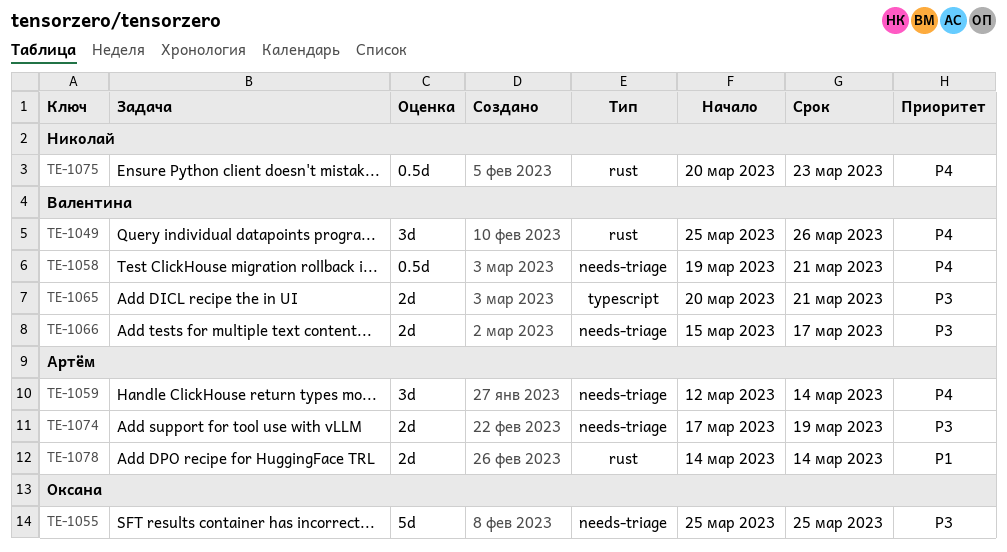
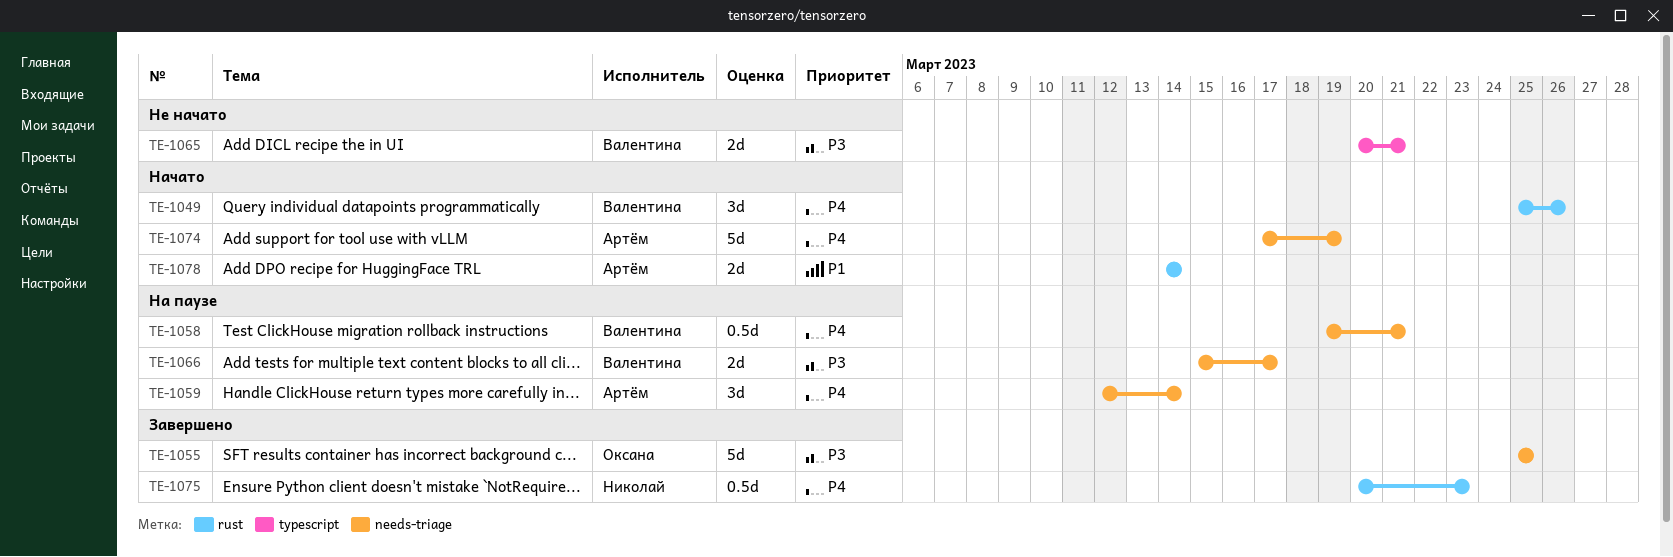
TE-1074, priority: P3 -> P4
TE-1074, estimate: 2d -> 5d

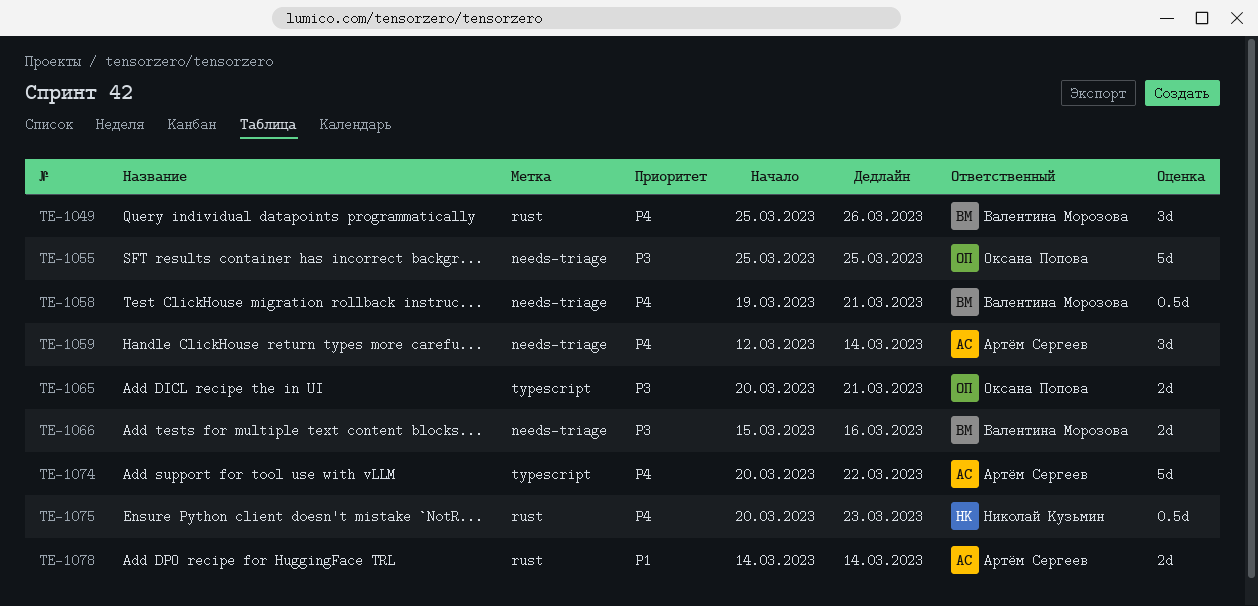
TE-1065, owner: Валентина Морозова -> Оксана Попова
TE-1066, due: Mar 17 -> Mar 16
TE-1074, label: needs-triage -> typescript
TE-1074, start: Mar 17 -> Mar 20
TE-1074, due: Mar 19 -> Mar 22

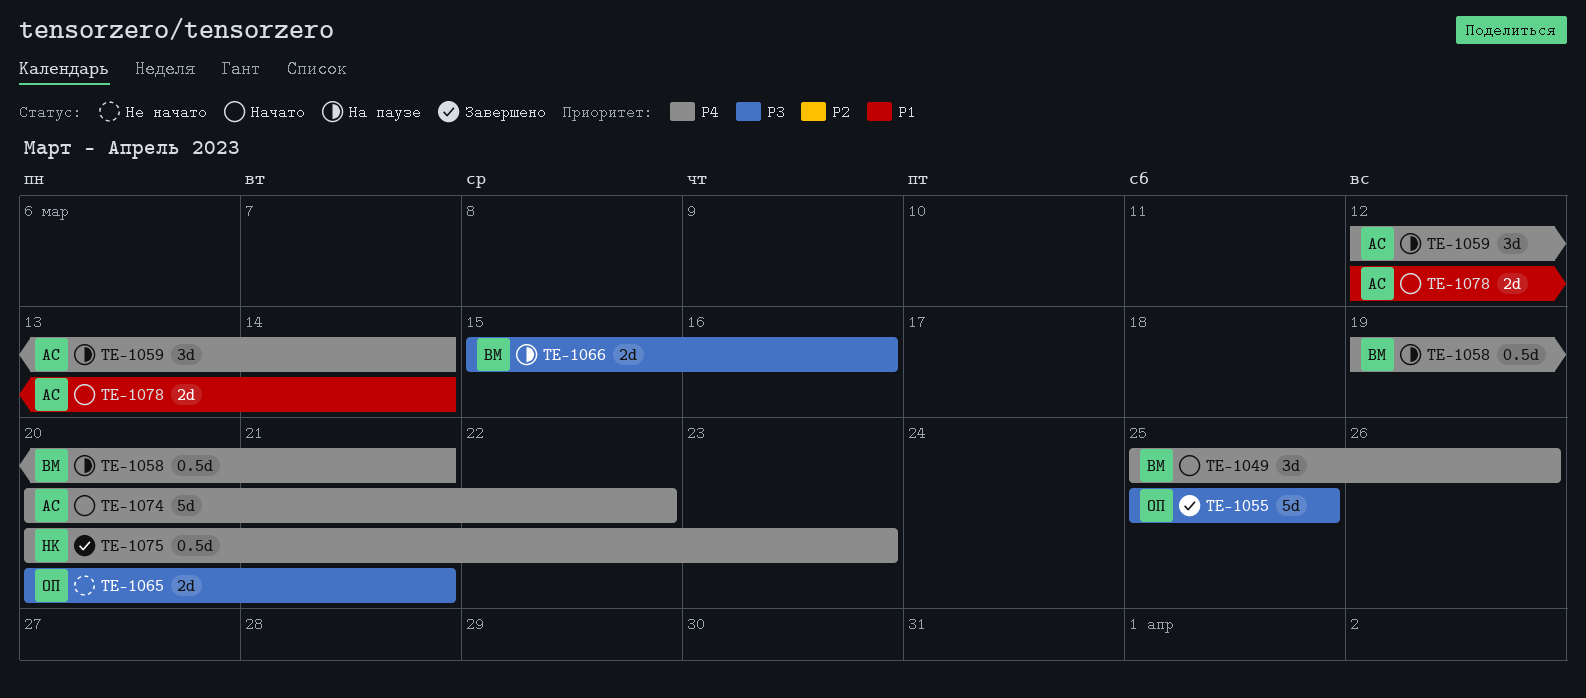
TE-1078, start: Mar 14 -> Mar 12

